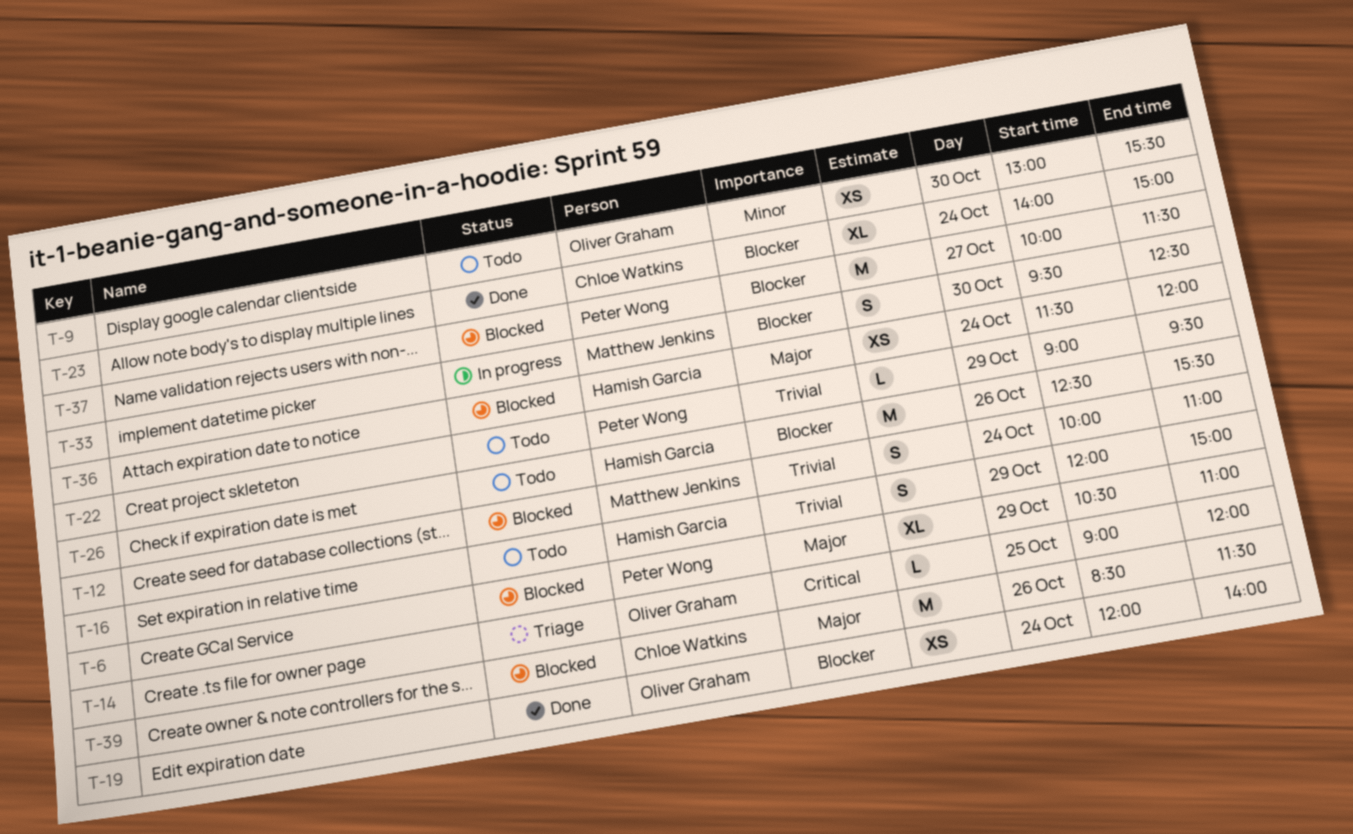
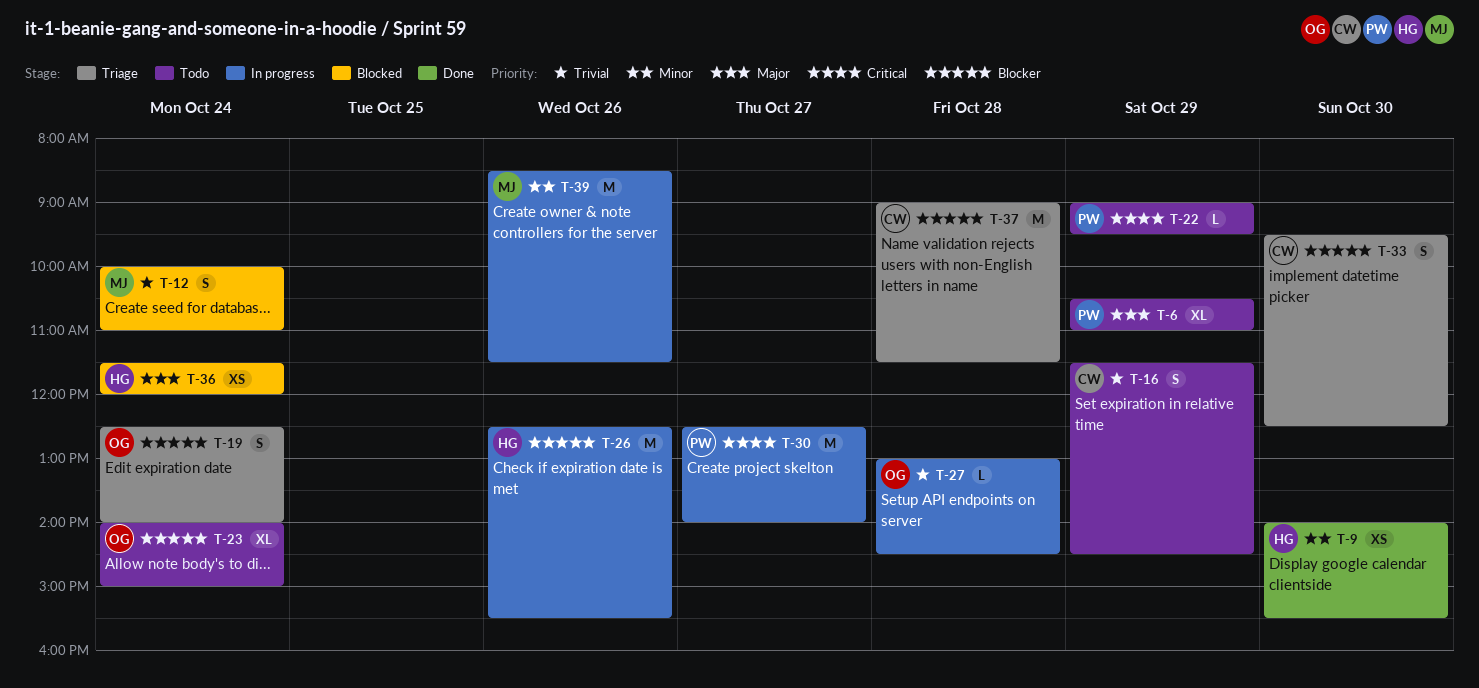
T-6, status: Blocked -> Todo
T-9, status: Todo -> Done
T-9, owner: Oliver Graham -> Hamish Garcia
T-9, begins: 13:00 -> 14:00
T-14: present -> none
T-16, owner: Hamish Garcia -> Chloe Watkins
T-16, begins: 12:00 -> 11:30
T-16, ends: 15:00 -> 14:30
T-19, status: Done -> Triage
T-19, estimate: XS -> S
T-19, begins: 12:00 -> 12:30
T-22, priority: Trivial -> Critical
T-23, status: Done -> Todo
T-23, owner: Chloe Watkins -> Oliver Graham
T-26, status: Todo -> In progress
T-27: none -> present
T-30: none -> present
T-33, status: In progress -> Triage
T-33, owner: Matthew Jenkins -> Chloe Watkins
T-37, status: Blocked -> Triage
T-37, owner: Peter Wong -> Chloe Watkins
T-37, day: Oct 27 -> Oct 28
T-37, begins: 10:00 -> 09:00
T-39, status: Blocked -> In progress
T-39, owner: Chloe Watkins -> Matthew Jenkins
T-39, priority: Major -> Minor

